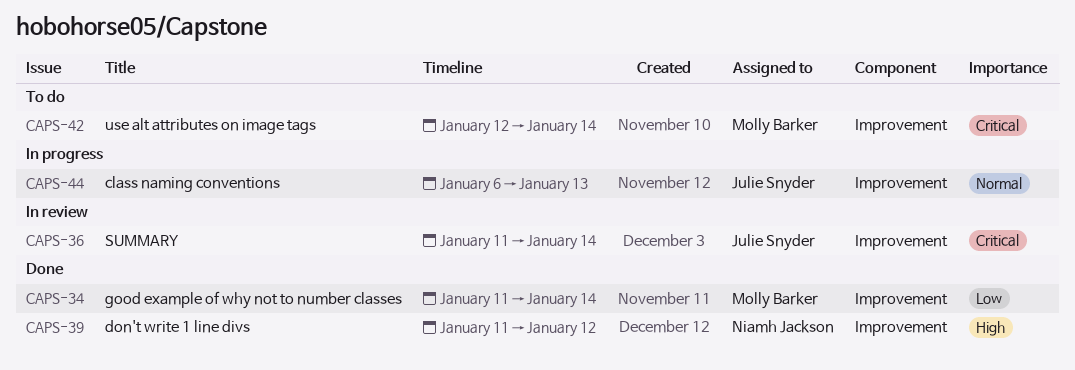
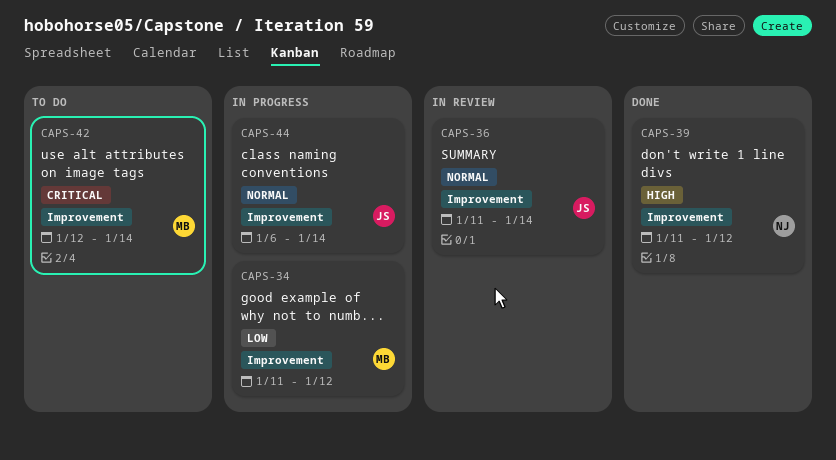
CAPS-34, status: Done -> In progress
CAPS-34, due: Jan 14 -> Jan 12
CAPS-36, priority: Critical -> Normal
CAPS-44, due: Jan 13 -> Jan 14

